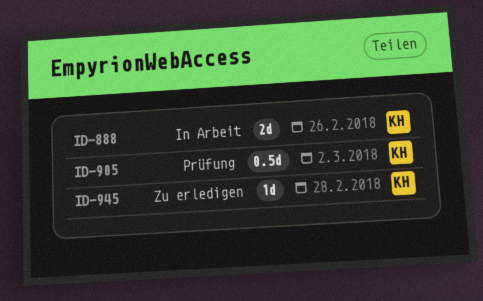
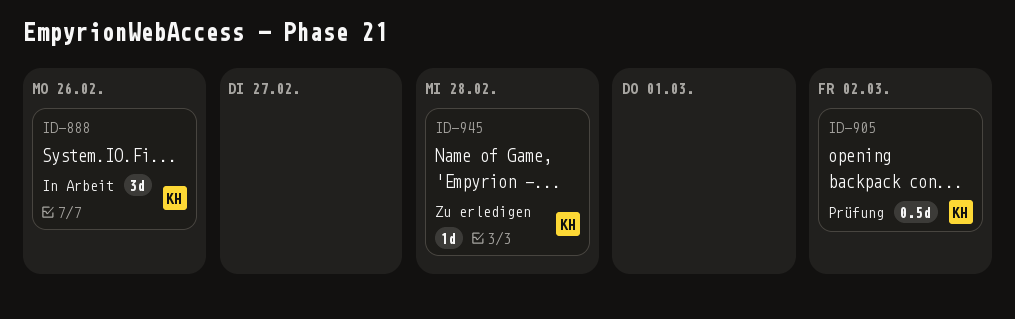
ID-888, estimate: 2d -> 3d

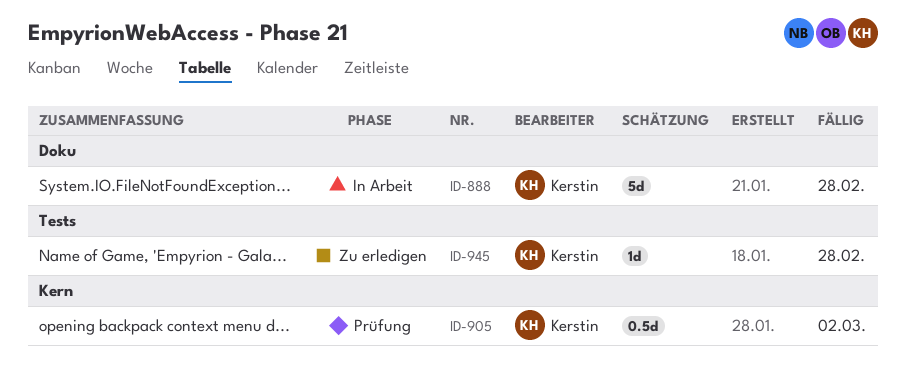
ID-888, estimate: 3d -> 5d
ID-888, due: Feb 26 -> Feb 28

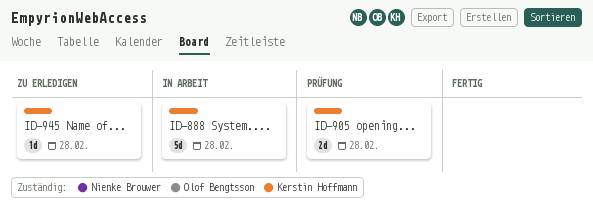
ID-905, estimate: 0.5d -> 2d
ID-905, due: Mar 2 -> Feb 28

